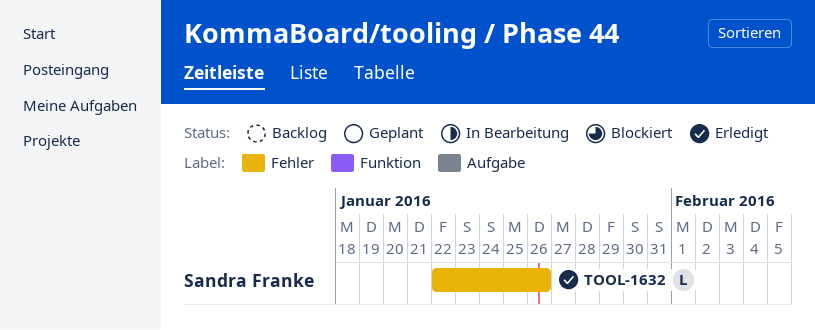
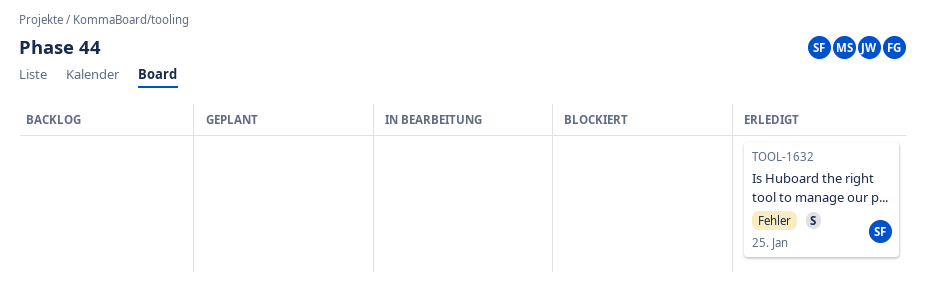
TOOL-1632, estimate: L -> S
TOOL-1632, due: Jan 26 -> Jan 25

